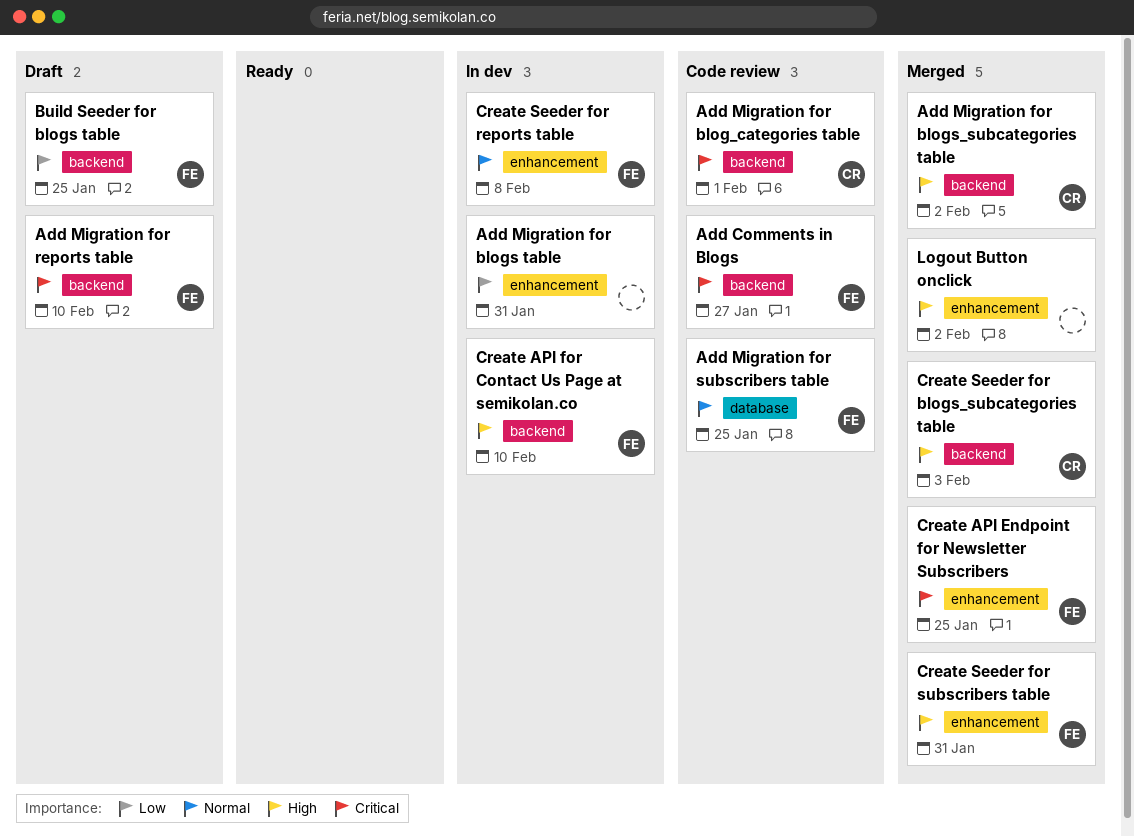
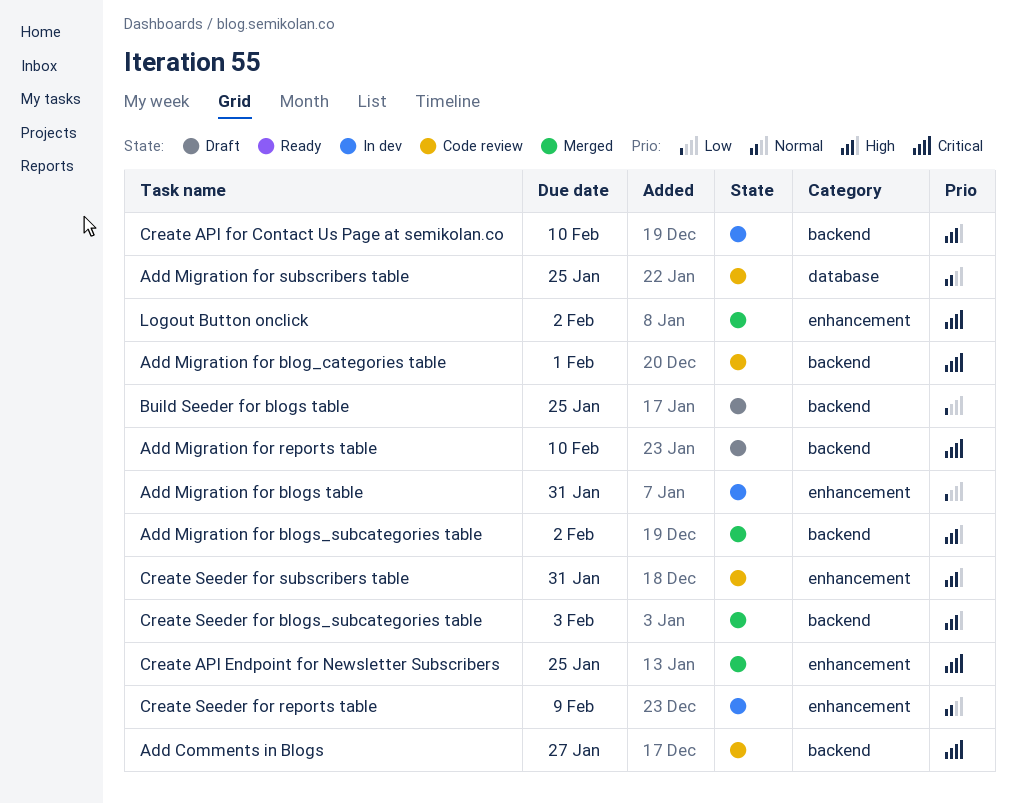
Create Seeder for reports table, due: Feb 8 -> Feb 9
Create Seeder for subscribers table, status: Merged -> Code review
Logout Button onclick, priority: High -> Critical

